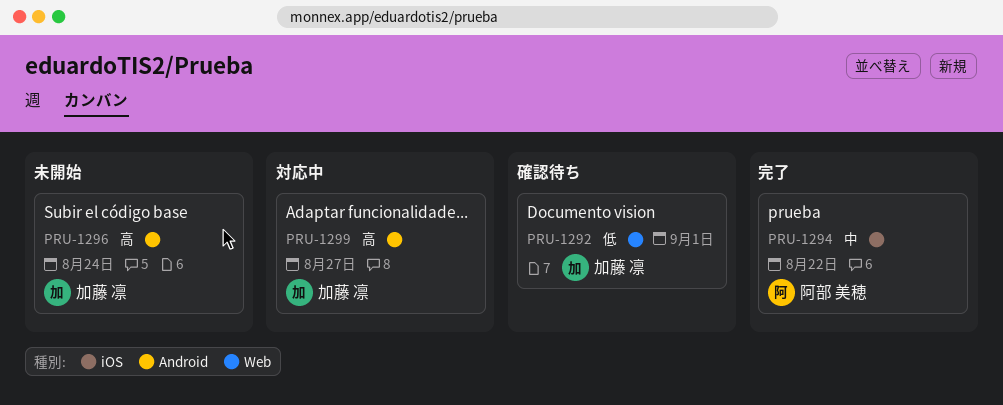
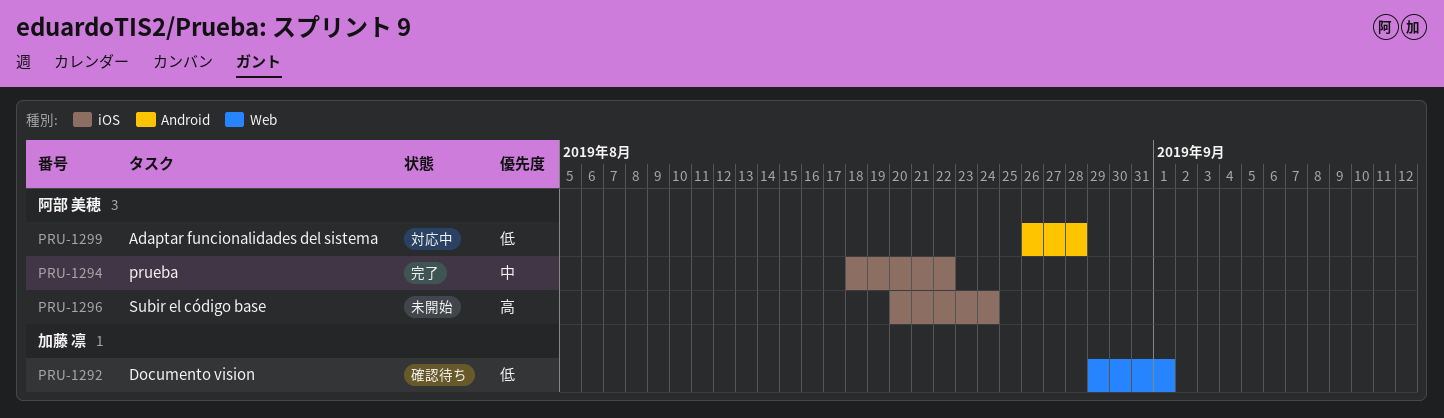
PRU-1296, owner: 加藤 凛 -> 阿部 美穂
PRU-1296, label: Android -> iOS
PRU-1299, owner: 加藤 凛 -> 阿部 美穂
PRU-1299, priority: 高 -> 低
PRU-1299, due: Aug 27 -> Aug 28

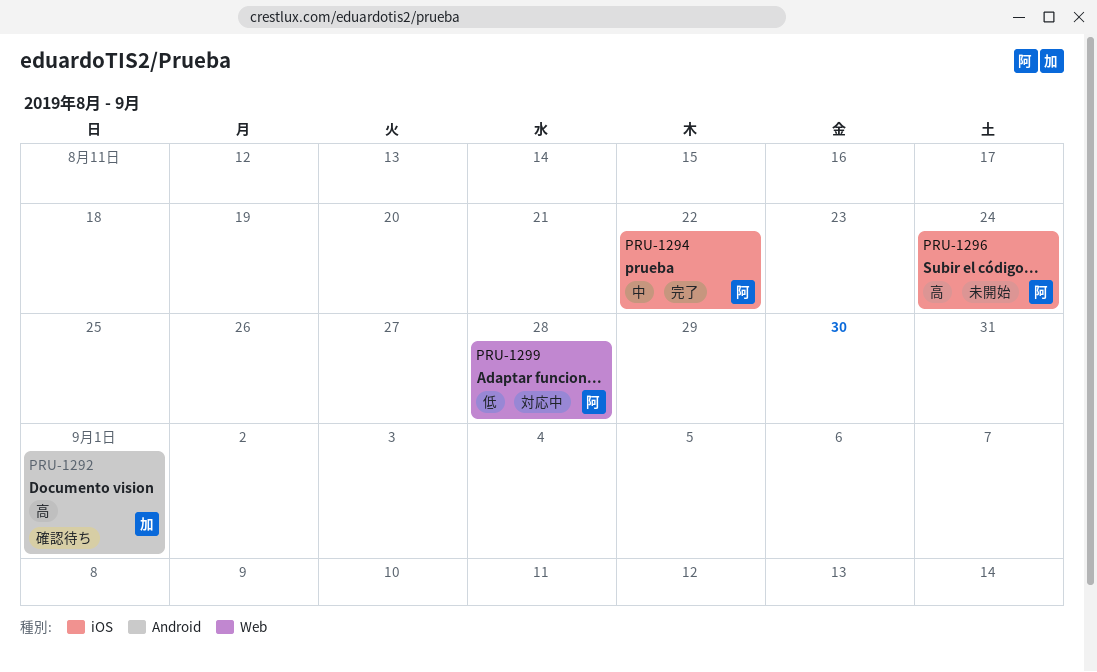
PRU-1292, priority: 低 -> 高
PRU-1292, label: Web -> Android
PRU-1299, label: Android -> Web

